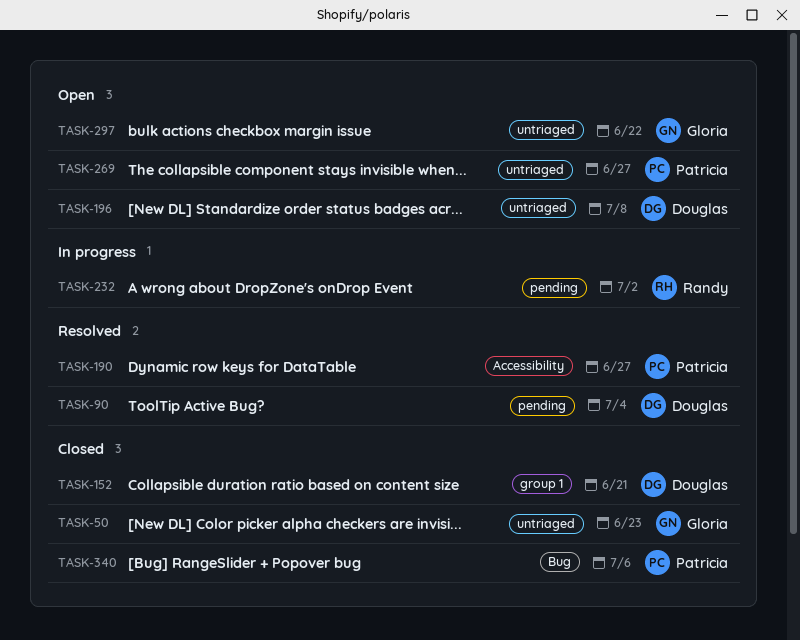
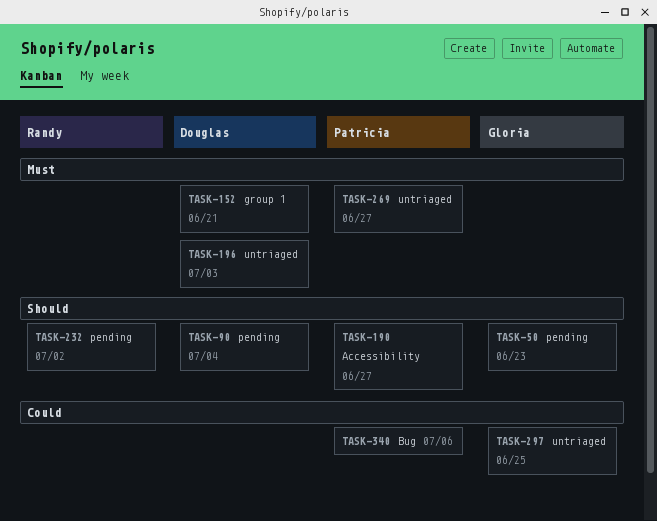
TASK-50, label: untriaged -> pending
TASK-196, due: Jul 8 -> Jul 3
TASK-297, due: Jun 22 -> Jun 25

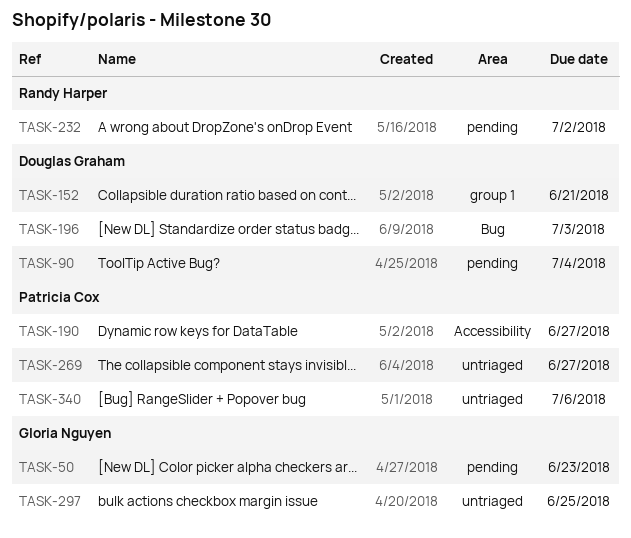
TASK-196, label: untriaged -> Bug
TASK-340, label: Bug -> untriaged

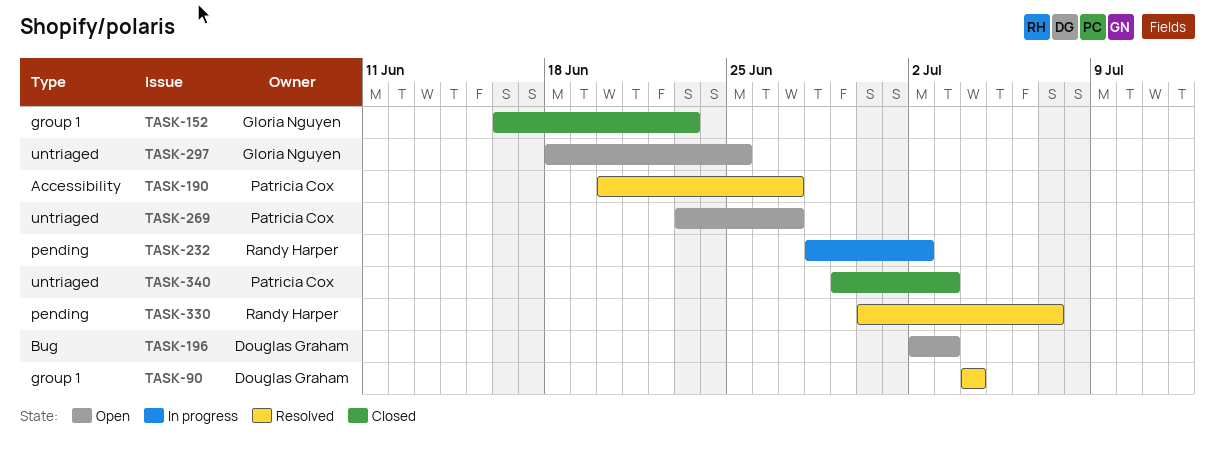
TASK-50: present -> none
TASK-90, label: pending -> group 1
TASK-152, owner: Douglas Graham -> Gloria Nguyen
TASK-152, due: Jun 21 -> Jun 23
TASK-330: none -> present
TASK-340, due: Jul 6 -> Jul 3

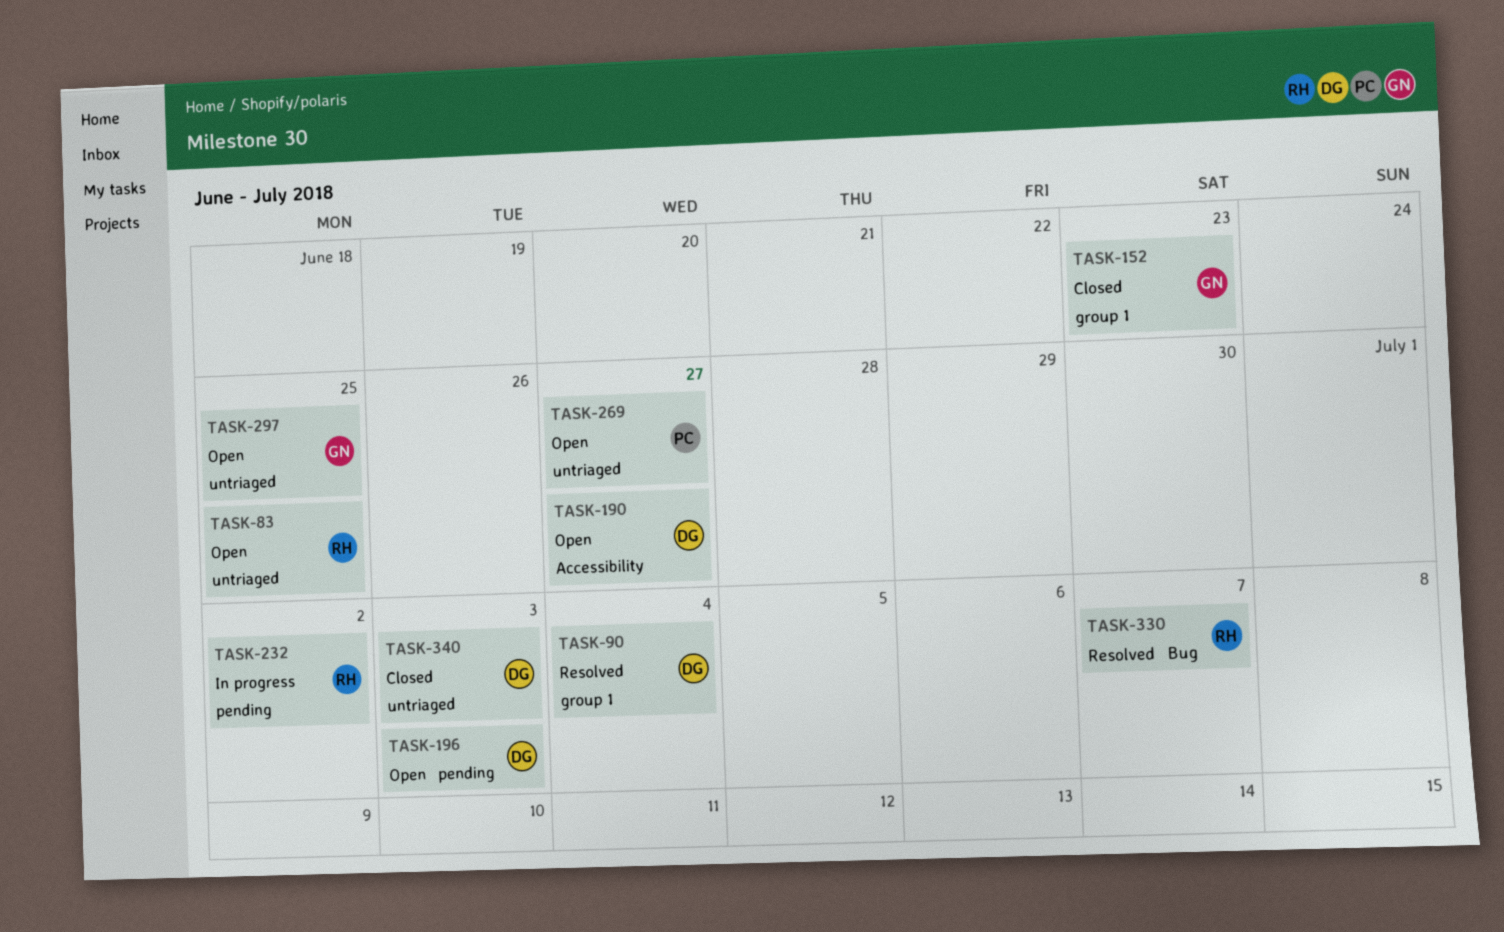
TASK-83: none -> present
TASK-190, status: Resolved -> Open
TASK-190, owner: Patricia Cox -> Douglas Graham
TASK-196, label: Bug -> pending
TASK-330, label: pending -> Bug
TASK-340, owner: Patricia Cox -> Douglas Graham

